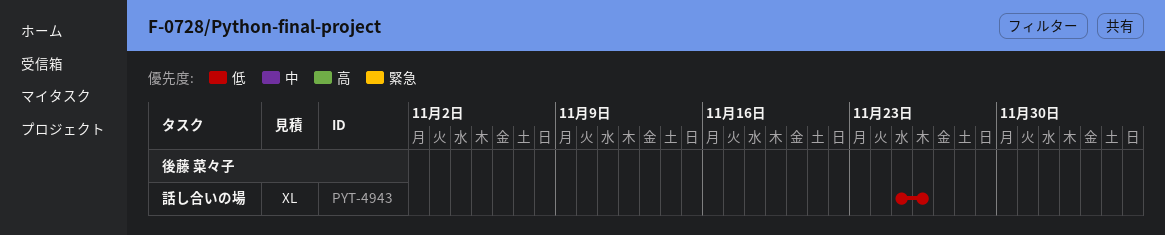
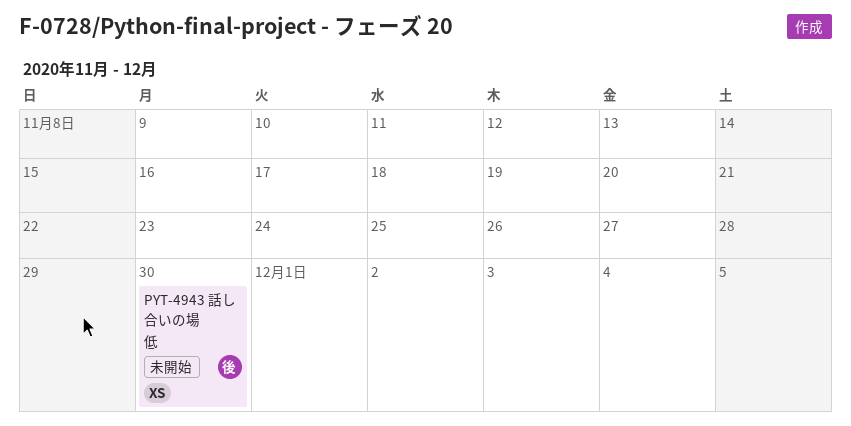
PYT-4943, estimate: XL -> XS
PYT-4943, due: Nov 26 -> Nov 30

